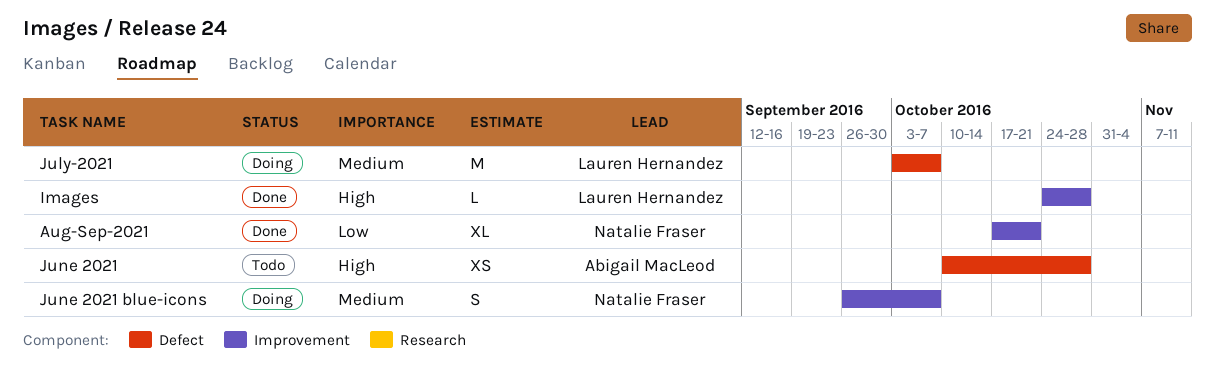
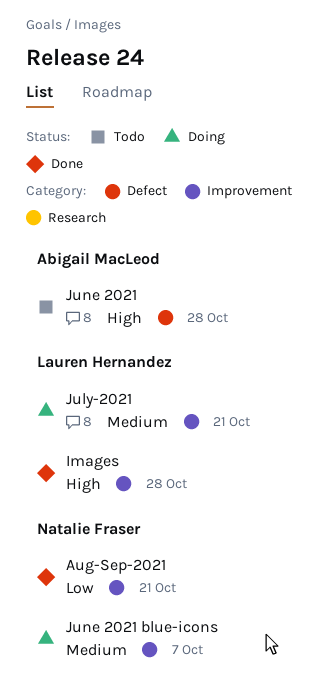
July-2021, label: Defect -> Improvement
July-2021, due: Oct 7 -> Oct 21

